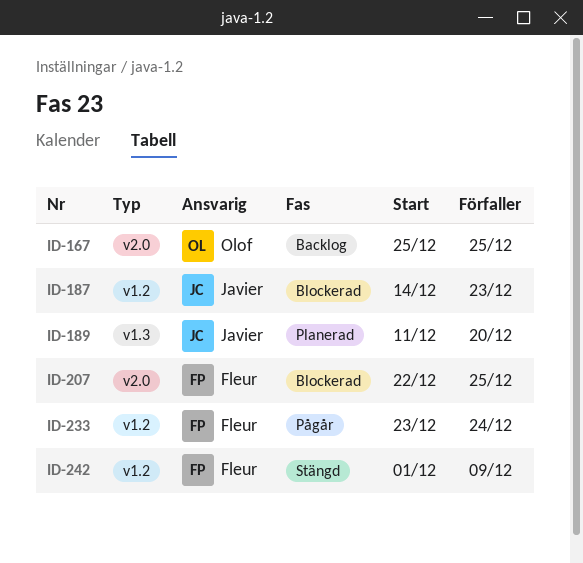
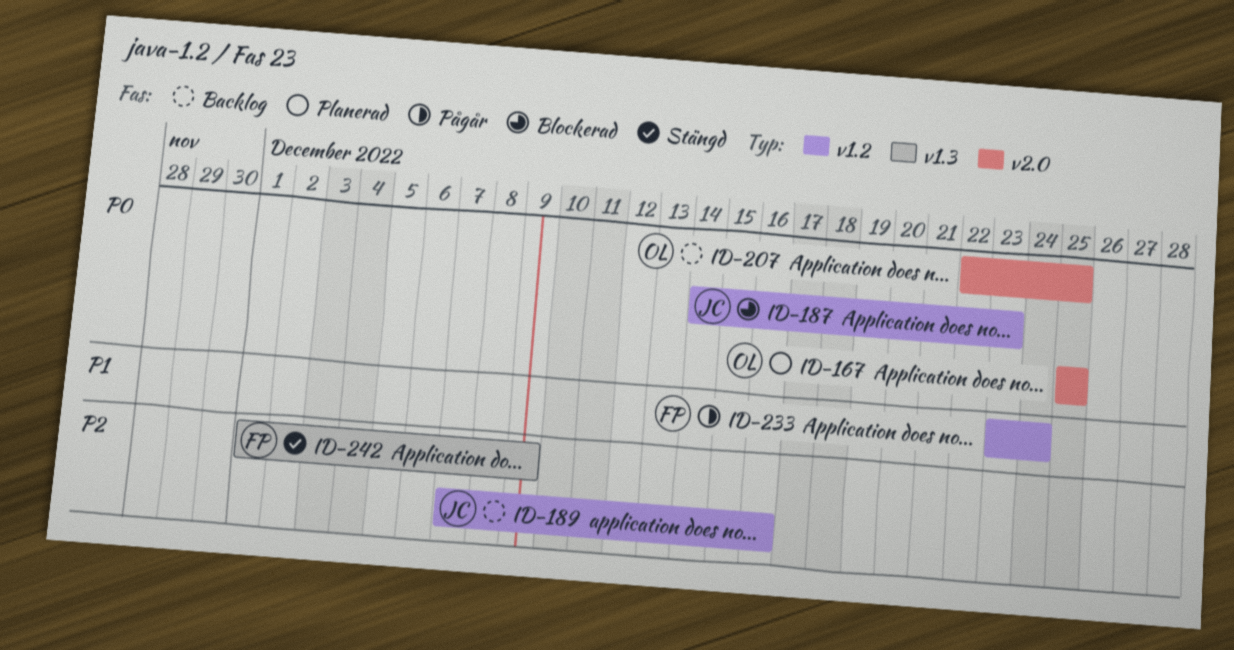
ID-167, status: Backlog -> Planerad
ID-189, status: Planerad -> Backlog
ID-189, label: v1.3 -> v1.2
ID-189, start: Dec 11 -> Dec 7
ID-189, due: Dec 20 -> Dec 16
ID-207, status: Blockerad -> Backlog
ID-207, owner: Fleur -> Olof
ID-242, label: v1.2 -> v1.3

